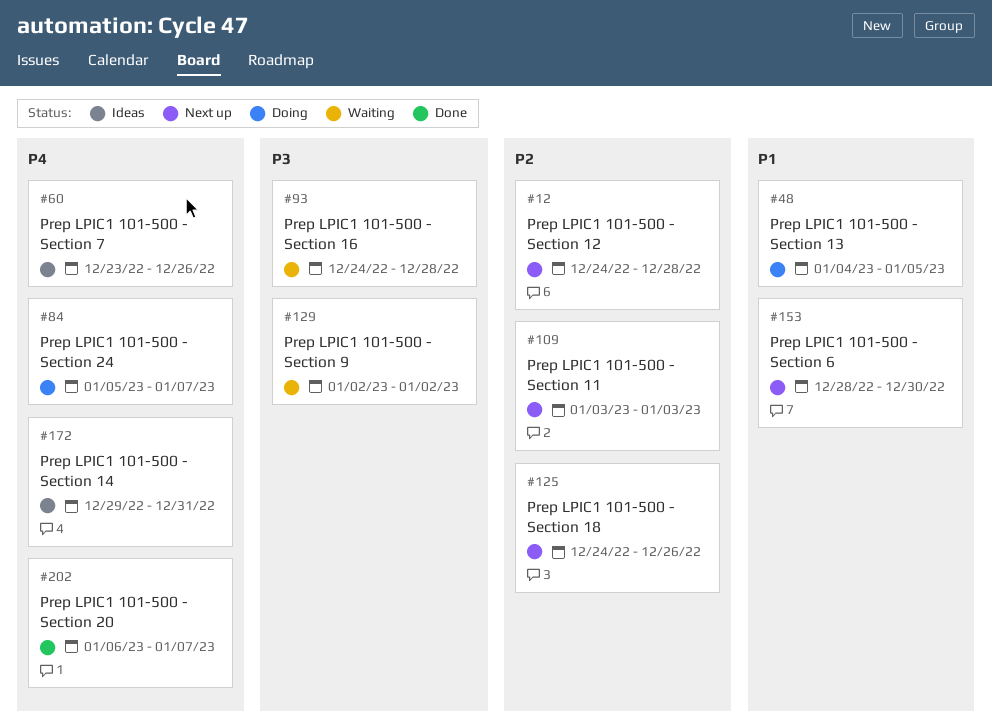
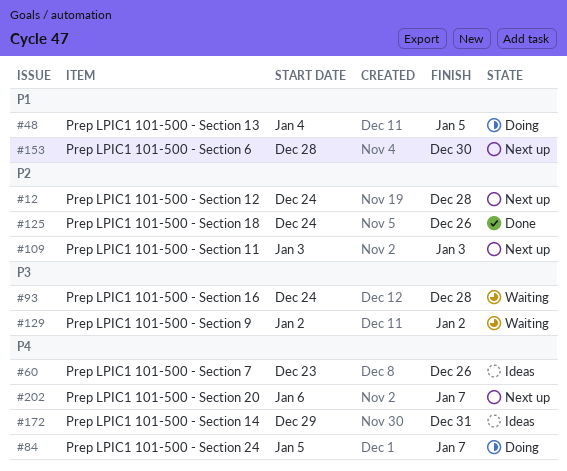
#125, status: Next up -> Done
#202, status: Done -> Next up

